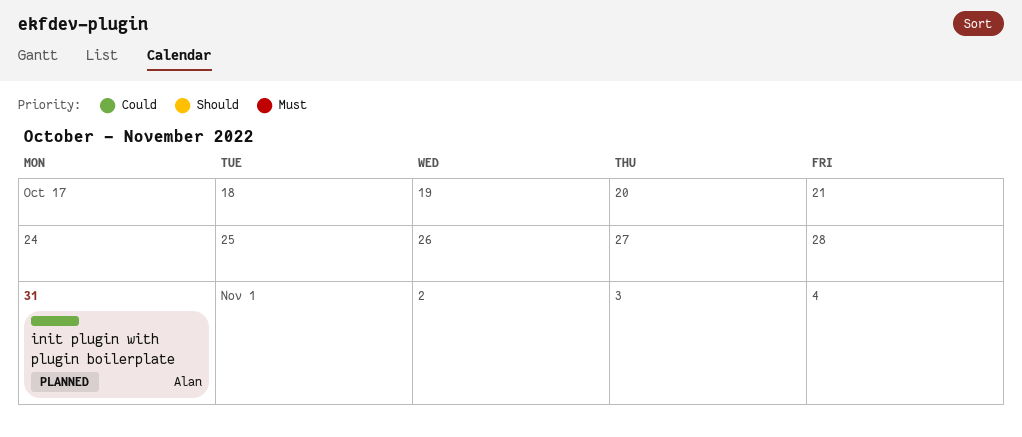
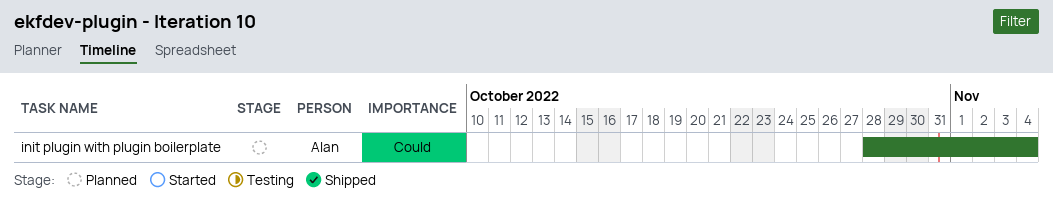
init plugin with plugin boilerplate, due: Oct 31 -> Nov 4

